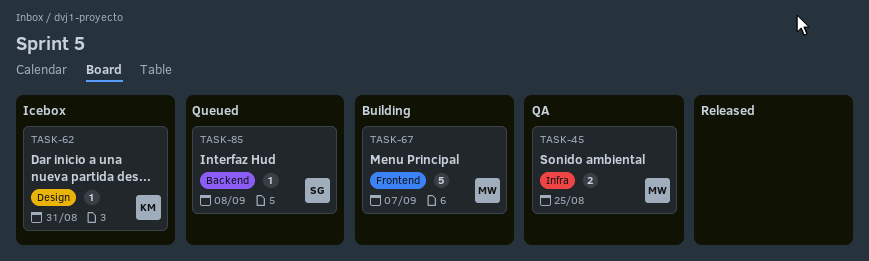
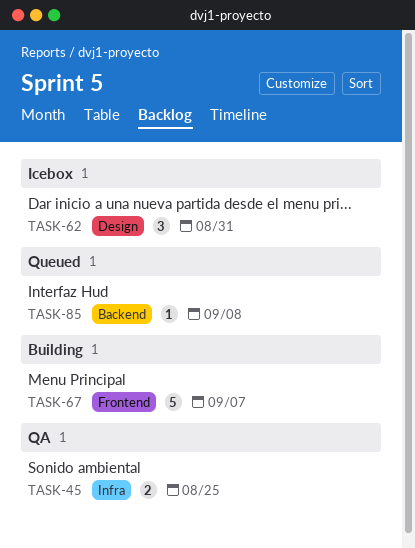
TASK-62, estimate: 1 -> 3

